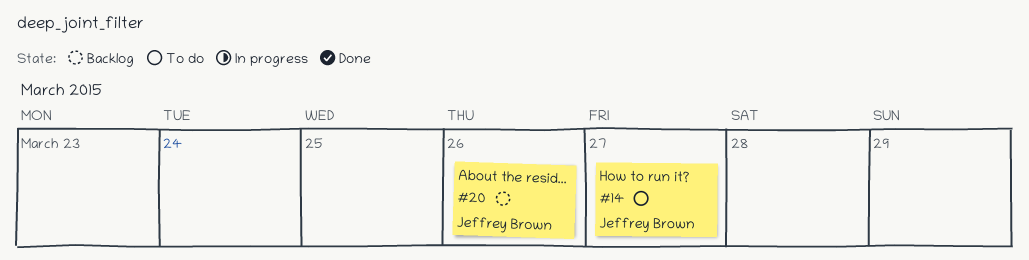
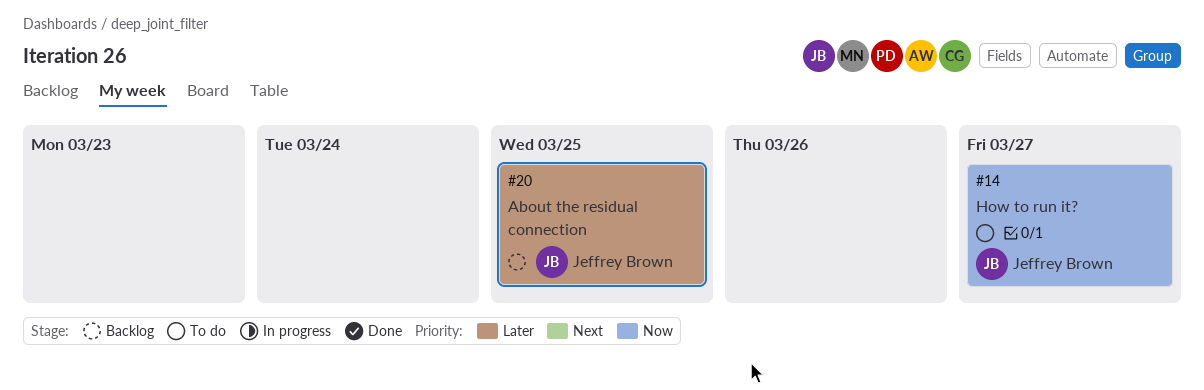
#20, due: Mar 26 -> Mar 25

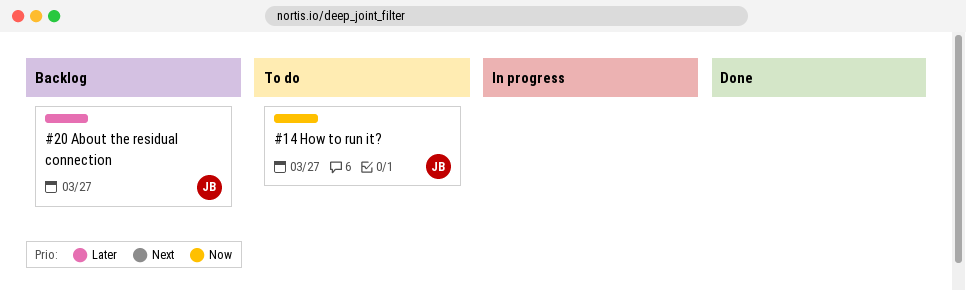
#20, due: Mar 25 -> Mar 27

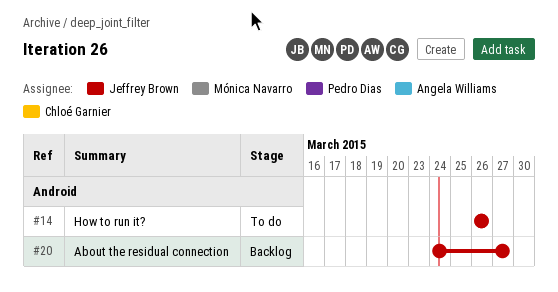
#14, due: Mar 27 -> Mar 26

